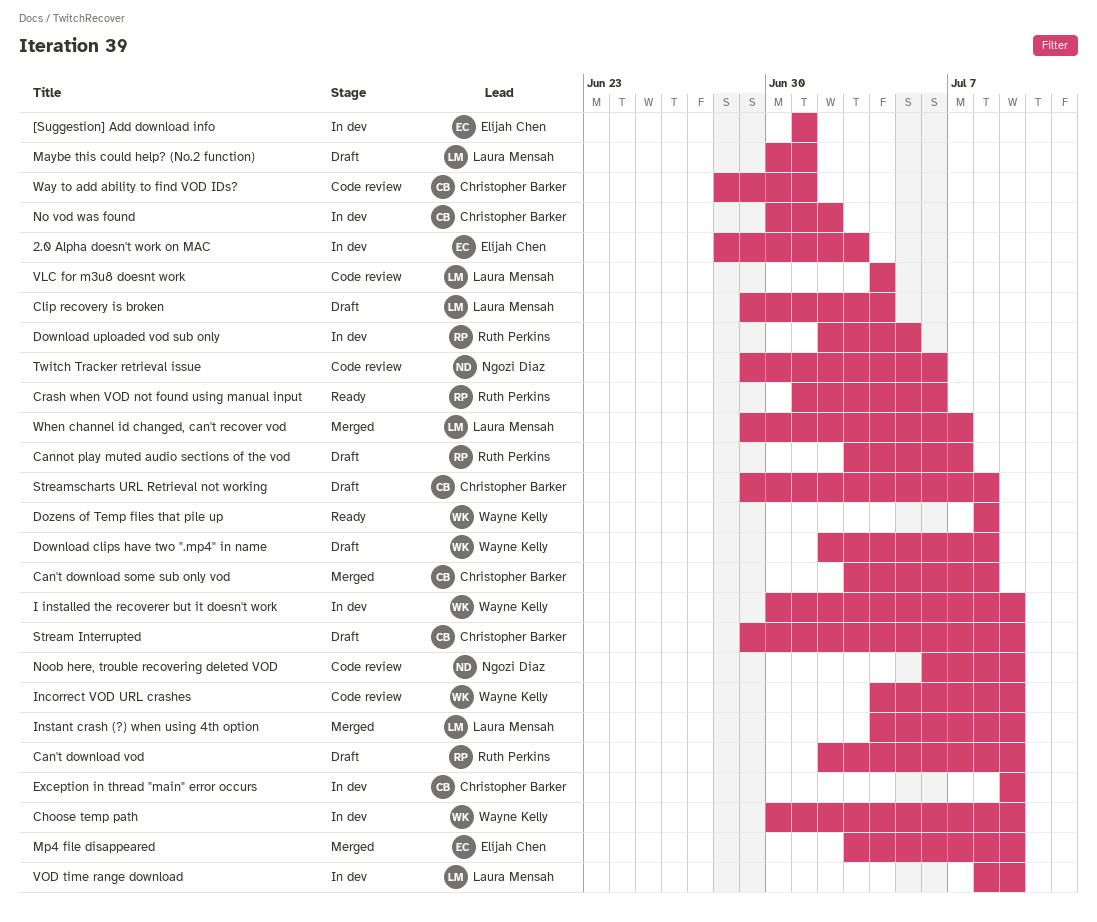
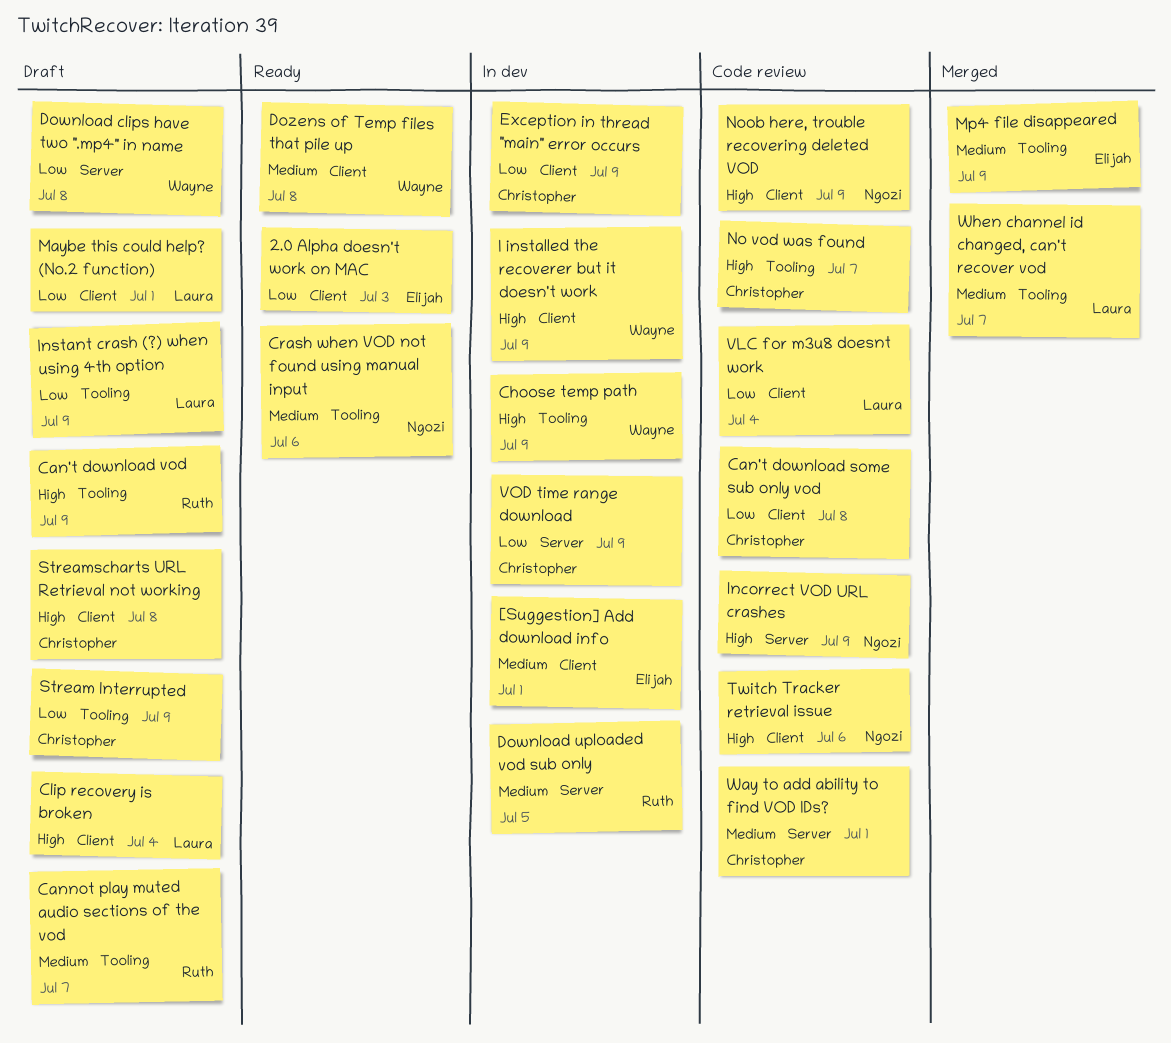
2.0 Alpha doesn't work on MAC, status: In dev -> Ready
Can't download some sub only vod, status: Merged -> Code review
Crash when VOD not found using manual input, owner: Ruth Perkins -> Ngozi Diaz
Incorrect VOD URL crashes, owner: Wayne Kelly -> Ngozi Diaz
Instant crash (?) when using 4th option, status: Merged -> Draft
No vod was found, status: In dev -> Code review
No vod was found, due: Jul 2 -> Jul 7
VOD time range download, owner: Laura Mensah -> Christopher Barker

